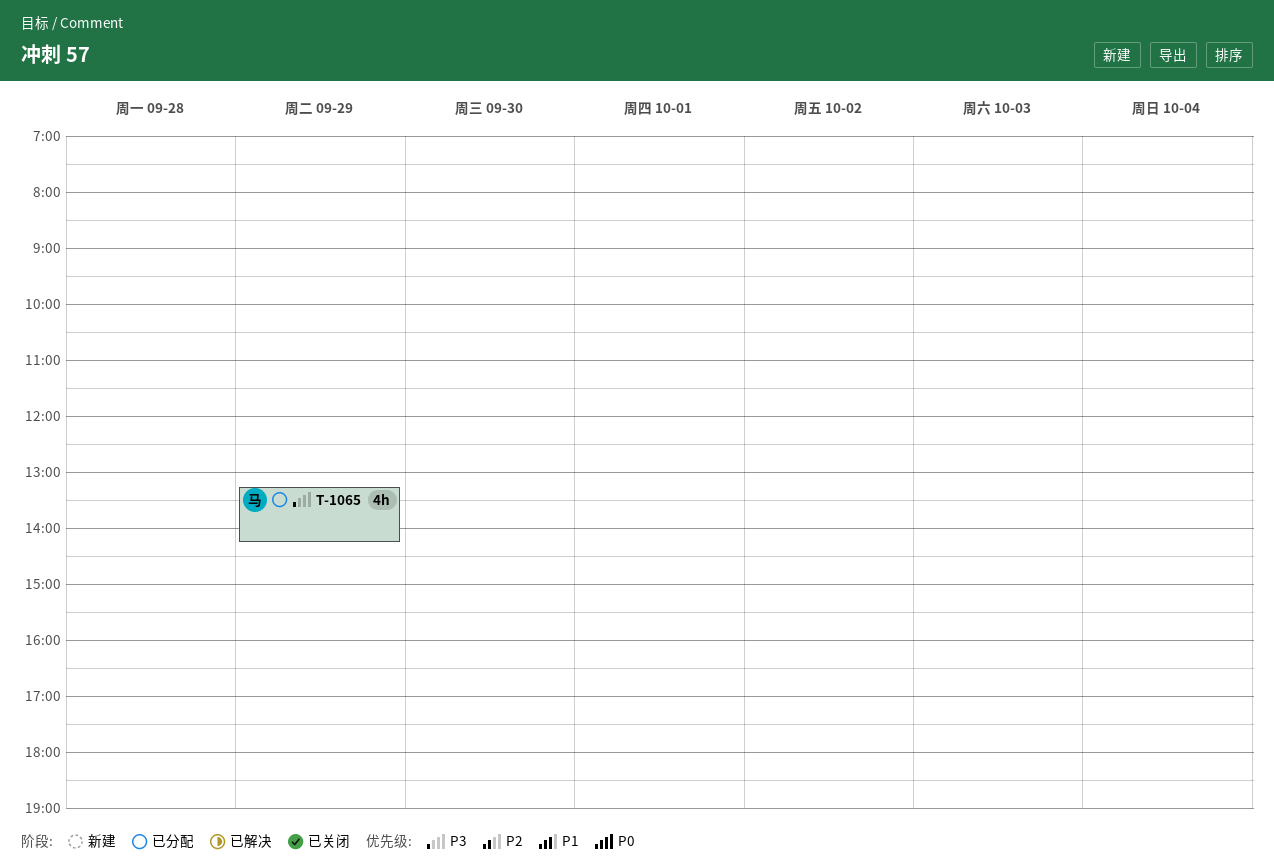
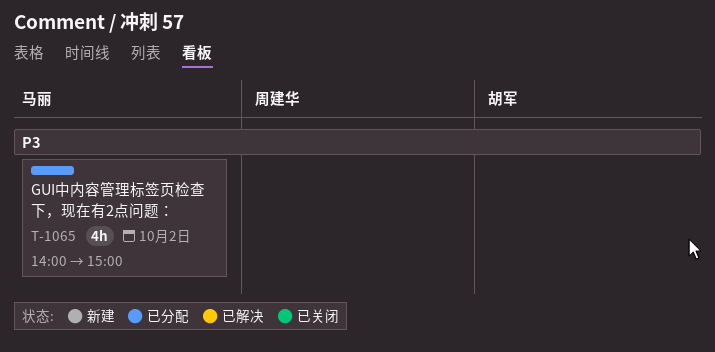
T-1065, day: Sep 29 -> Oct 2
T-1065, begins: 13:15 -> 14:00
T-1065, ends: 14:15 -> 15:00

